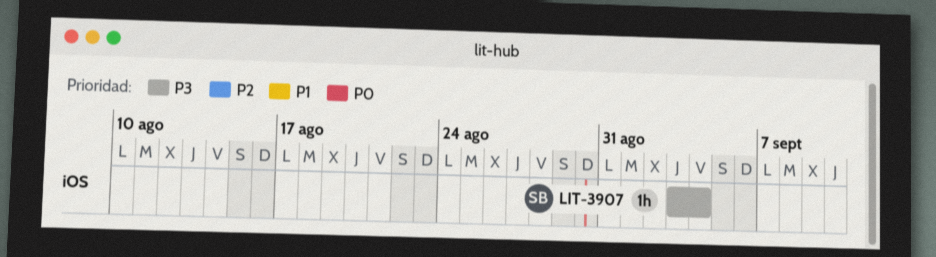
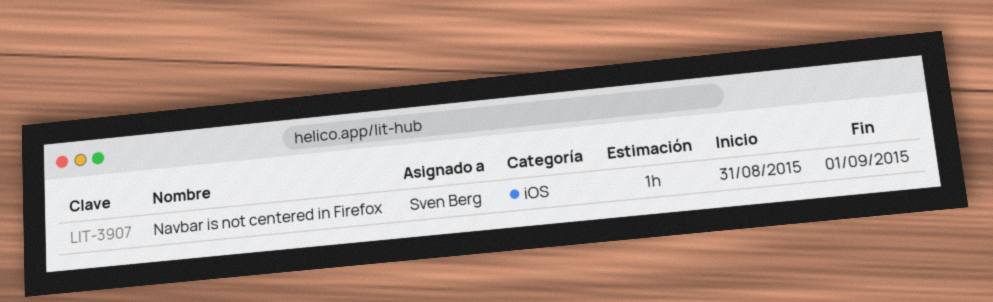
LIT-3907, start: Sep 3 -> Aug 31
LIT-3907, due: Sep 4 -> Sep 1

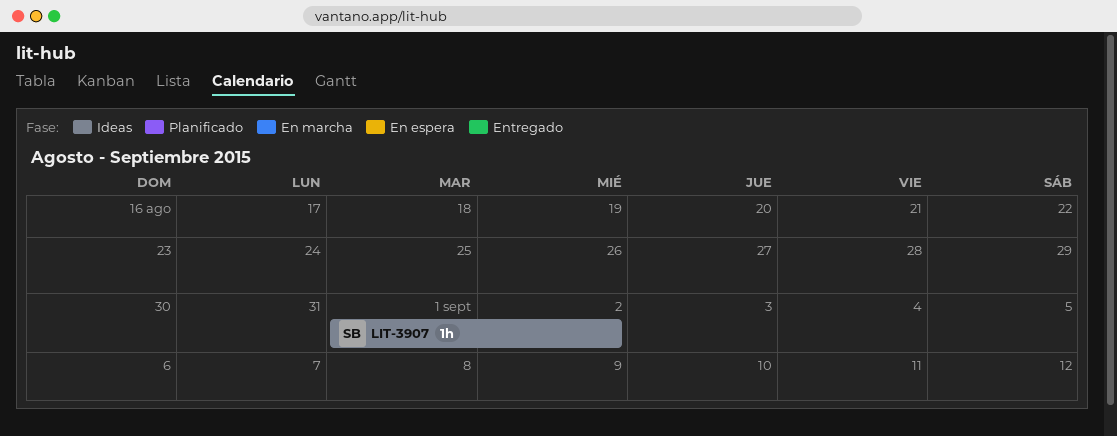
LIT-3907, start: Aug 31 -> Sep 1
LIT-3907, due: Sep 1 -> Sep 2

